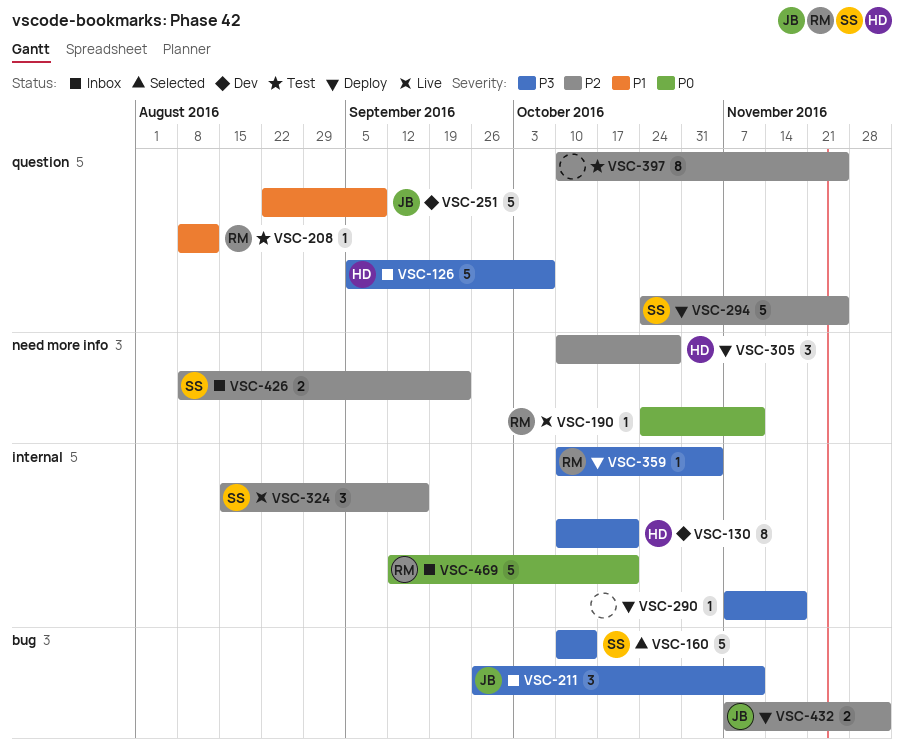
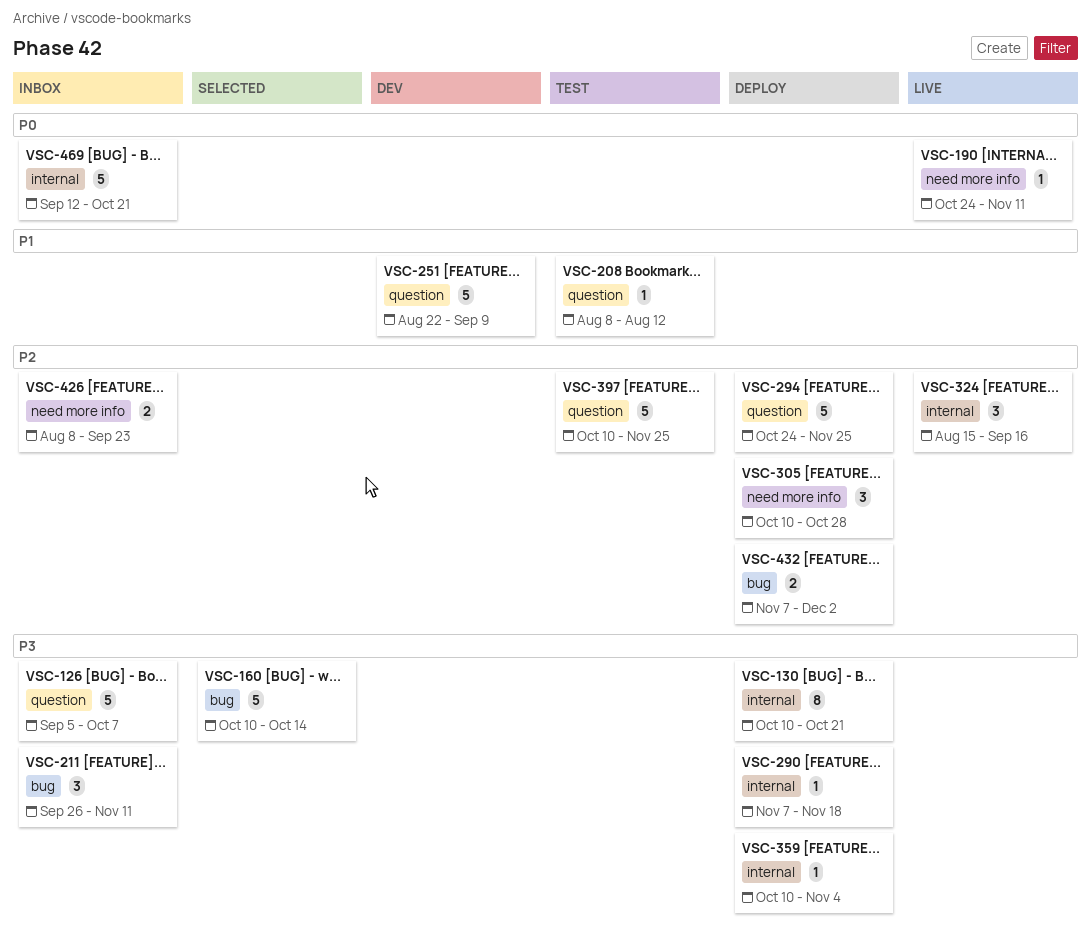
VSC-130, status: Dev -> Deploy
VSC-397, estimate: 8 -> 5

